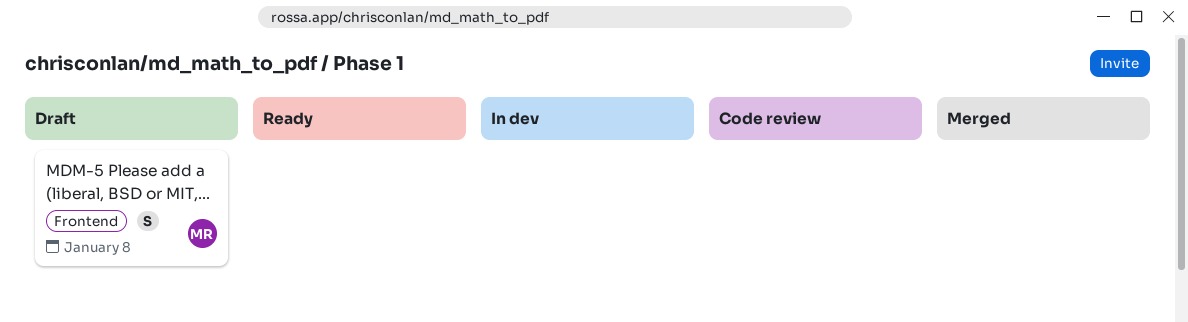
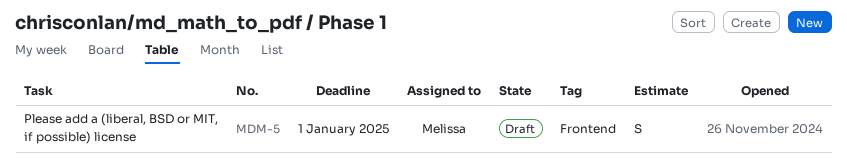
MDM-5, due: Jan 8 -> Jan 1

